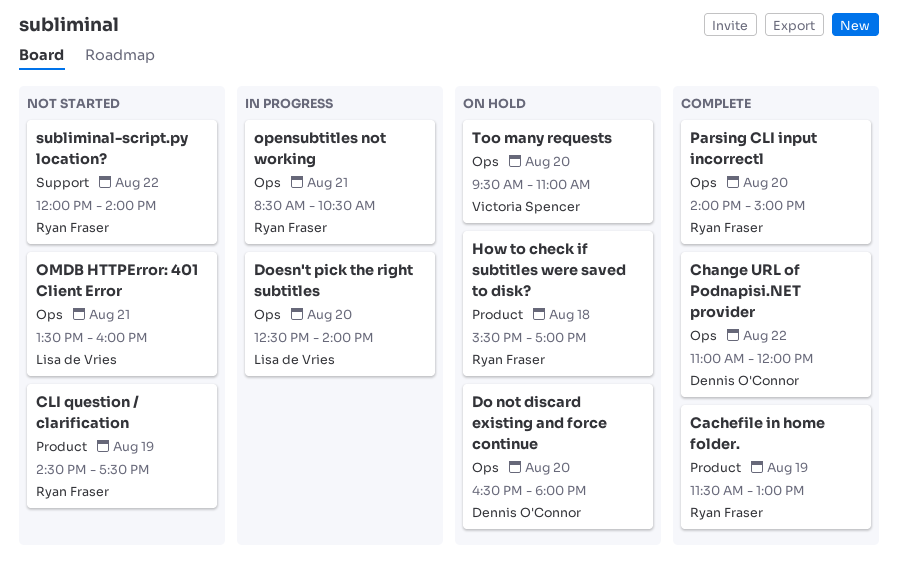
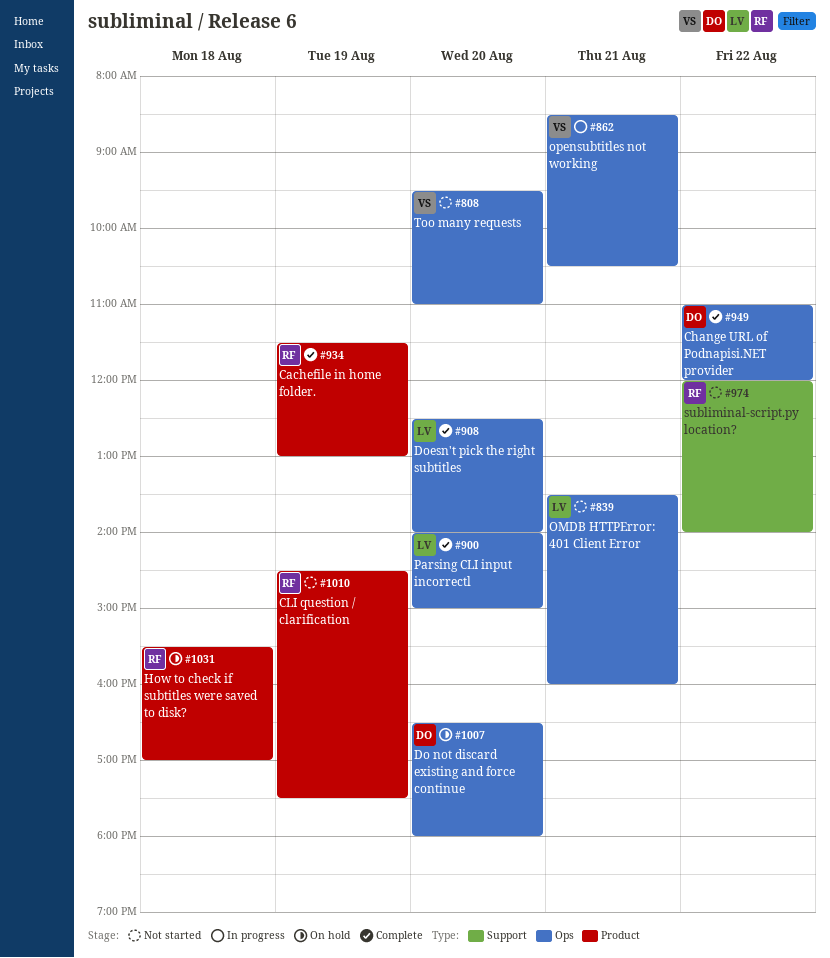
Doesn't pick the right subtitles, status: In progress -> Complete
opensubtitles not working, owner: Ryan Fraser -> Victoria Spencer
Parsing CLI input incorrectl, owner: Ryan Fraser -> Lisa de Vries
Too many requests, status: On hold -> Not started

